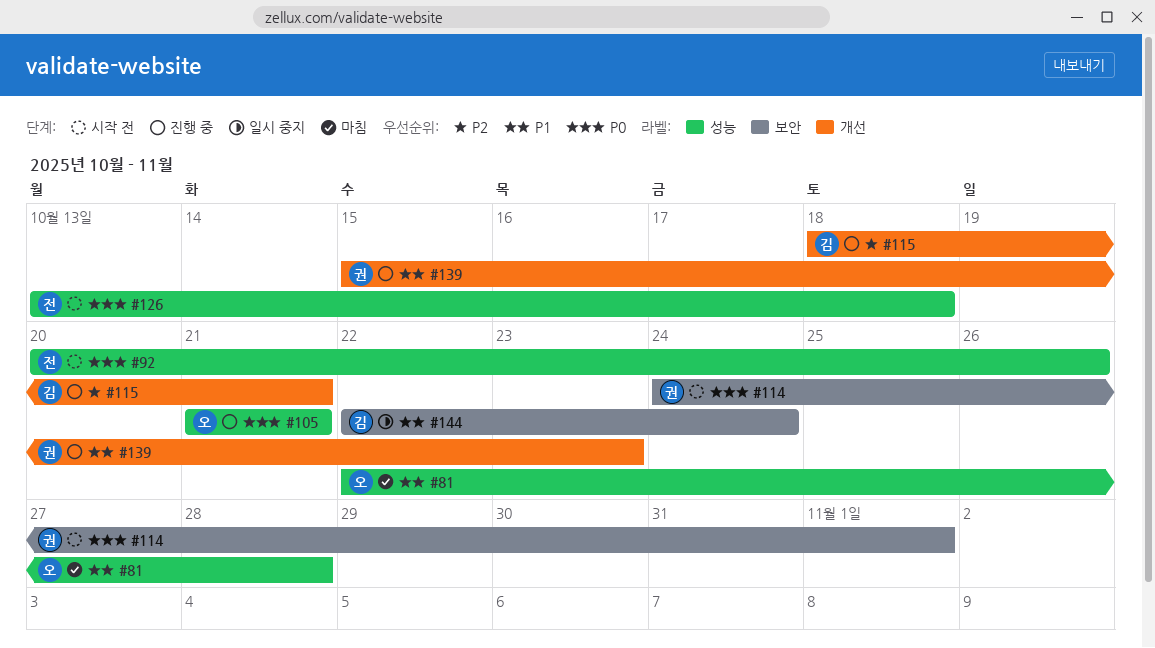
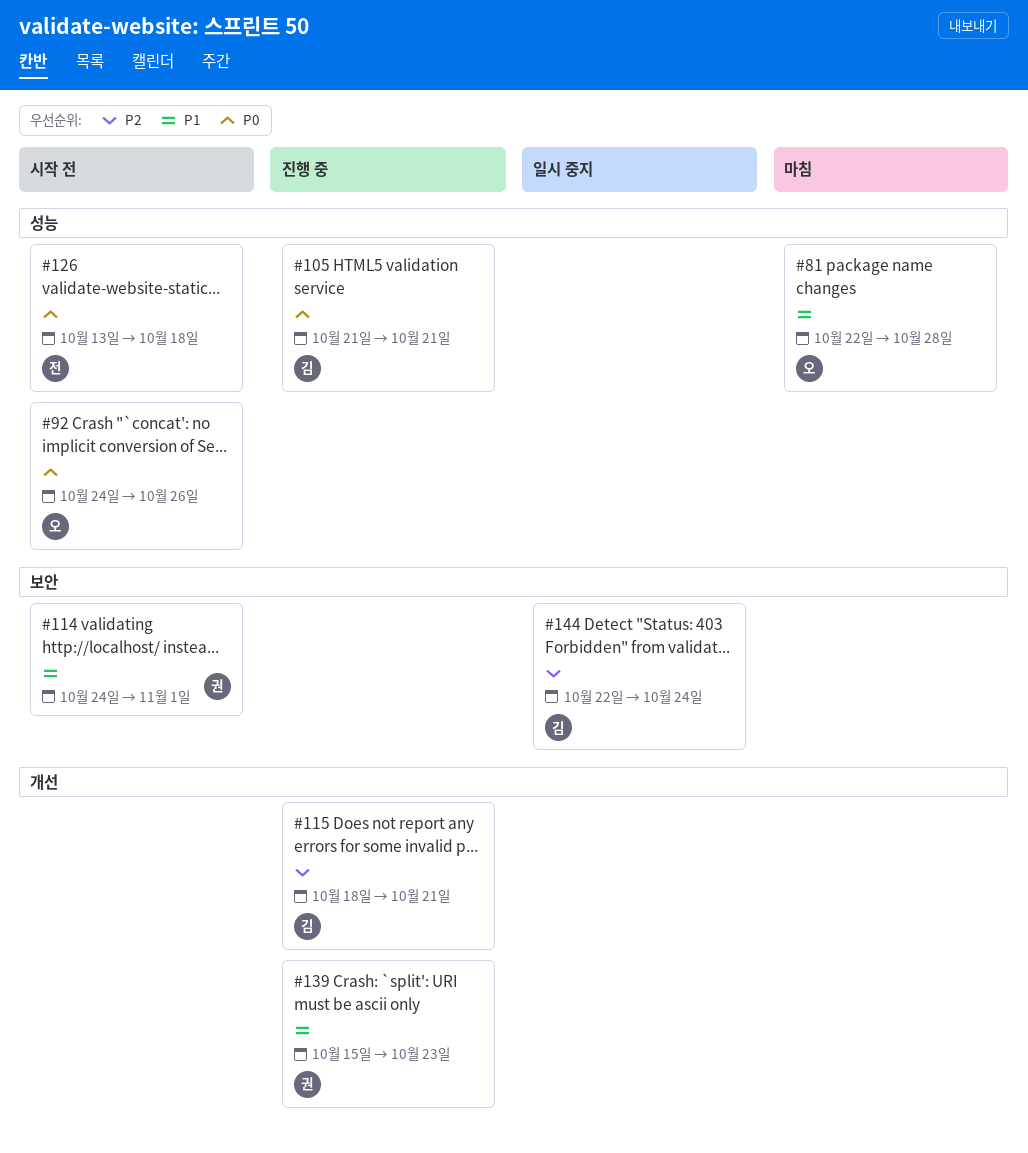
#92, owner: 전 -> 오
#92, start: Oct 20 -> Oct 24
#105, owner: 오 -> 김
#114, priority: P0 -> P1
#144, priority: P1 -> P2

